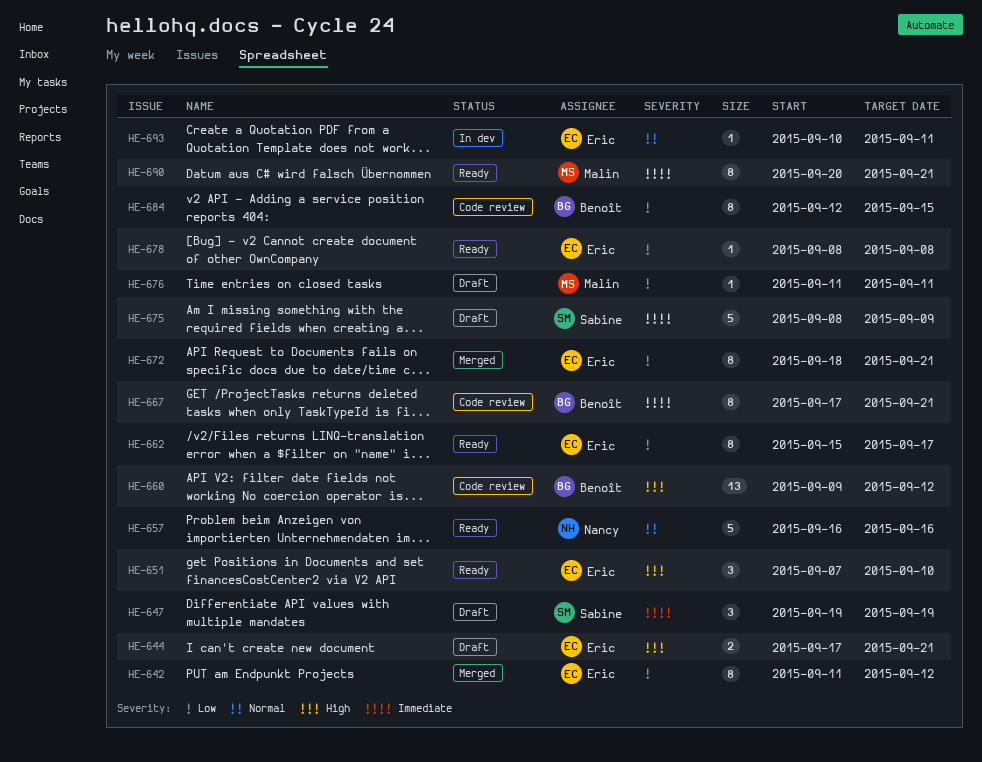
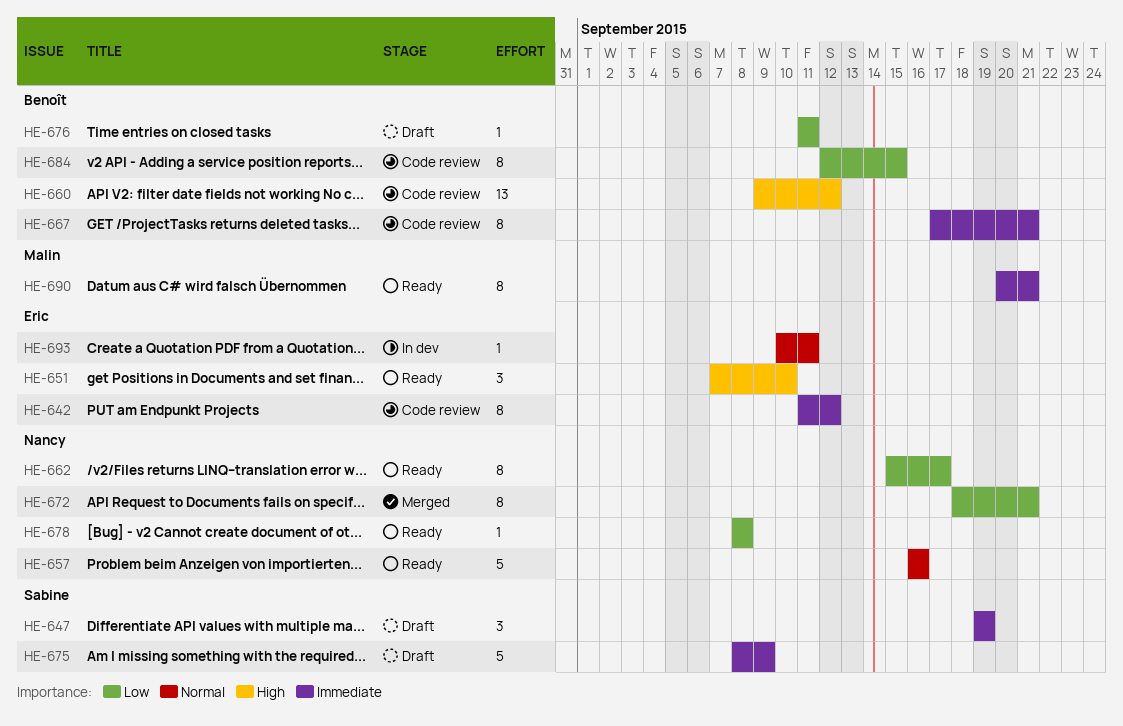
HE-642, status: Merged -> Code review
HE-642, priority: Low -> Immediate
HE-644: present -> none
HE-662, owner: Eric -> Nancy
HE-672, owner: Eric -> Nancy
HE-676, owner: Malin -> Benoît
HE-678, owner: Eric -> Nancy

